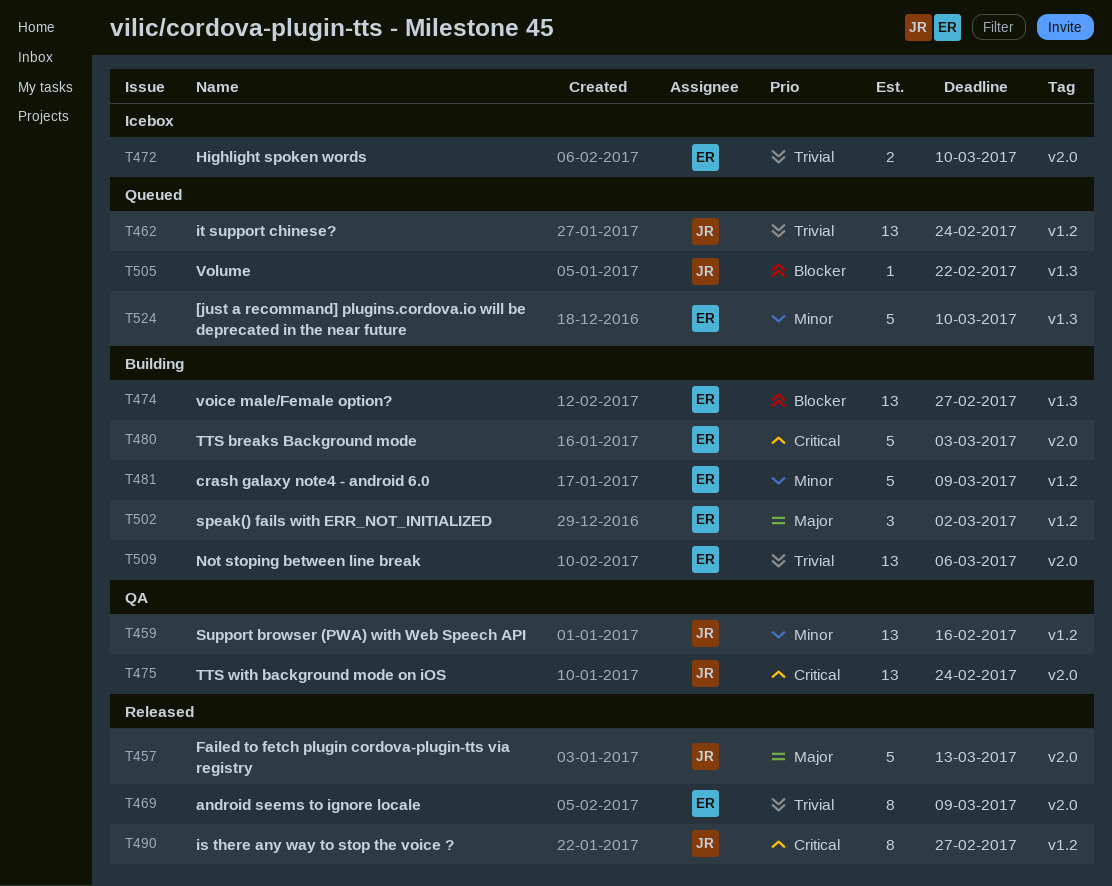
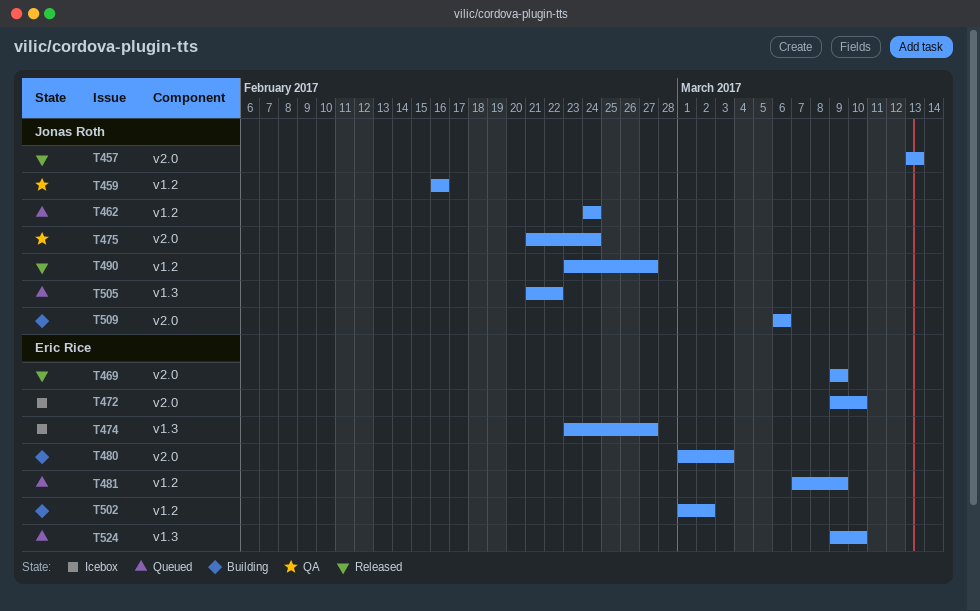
T474, status: Building -> Icebox
T481, status: Building -> Queued
T509, owner: Eric Rice -> Jonas Roth

